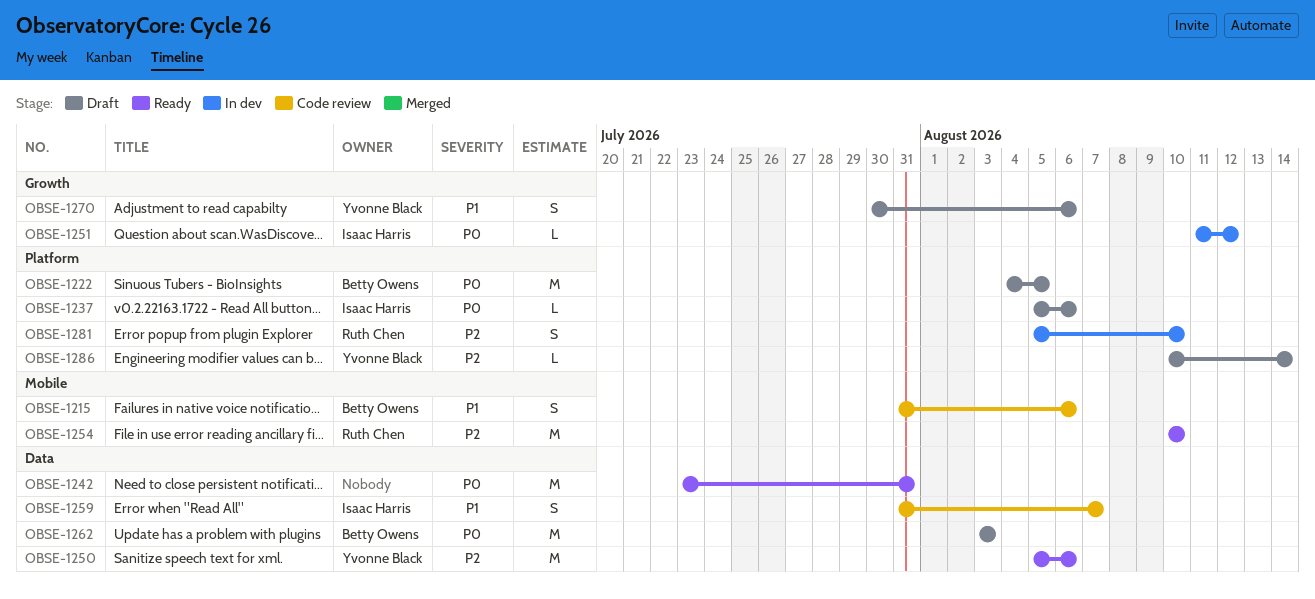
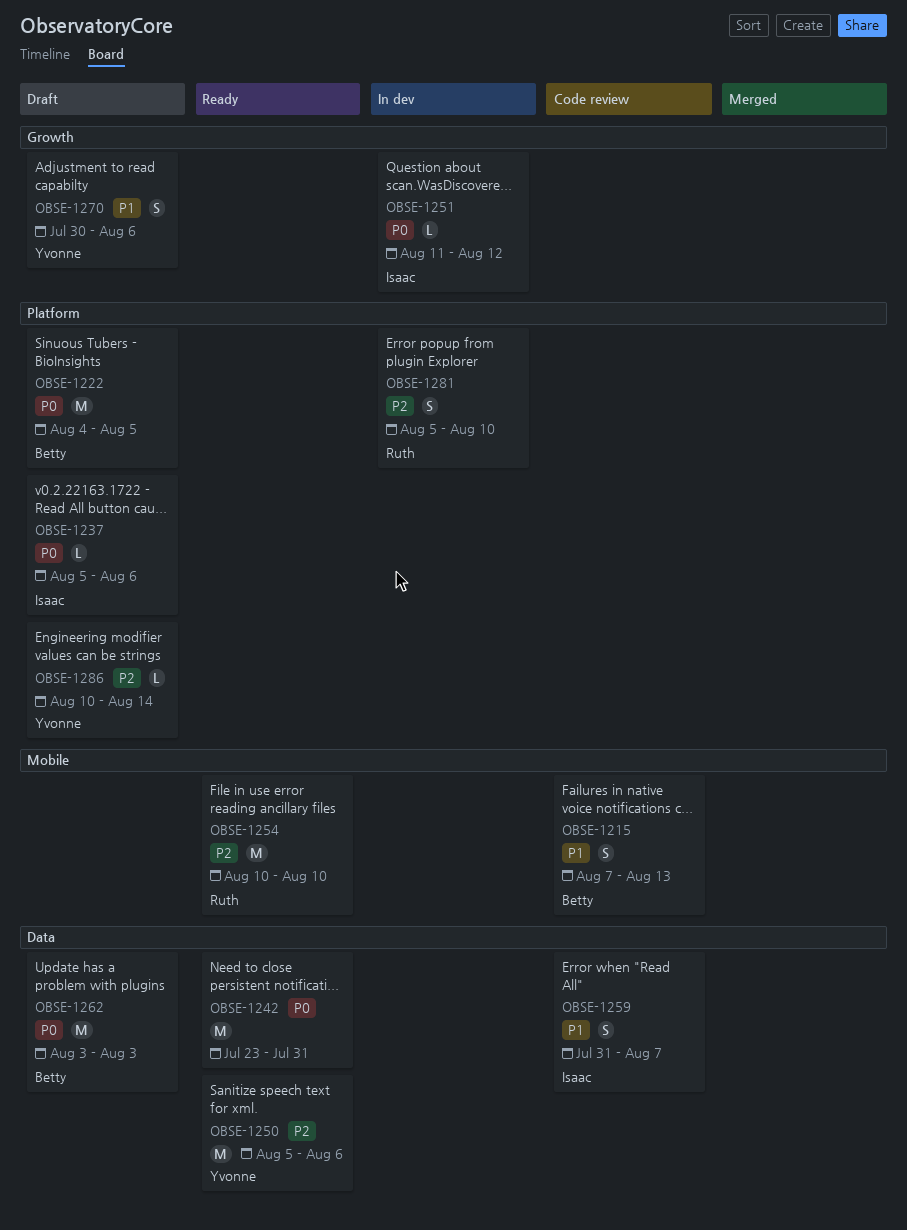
OBSE-1215, start: Jul 31 -> Aug 7
OBSE-1215, due: Aug 6 -> Aug 13

